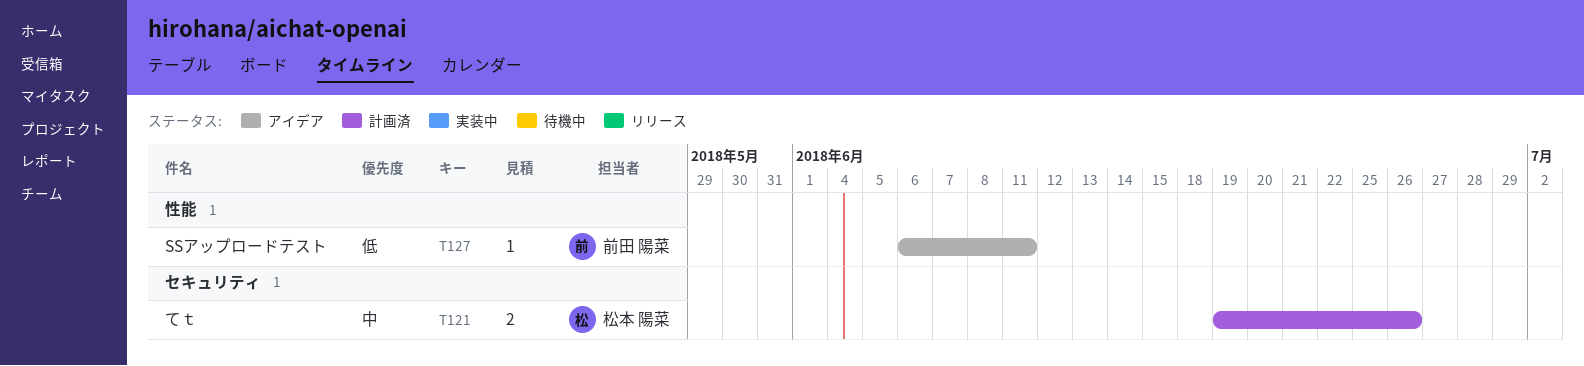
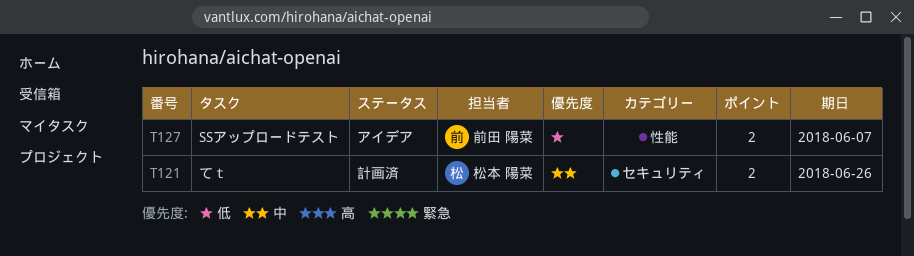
T127, estimate: 1 -> 2
T127, due: Jun 11 -> Jun 7

